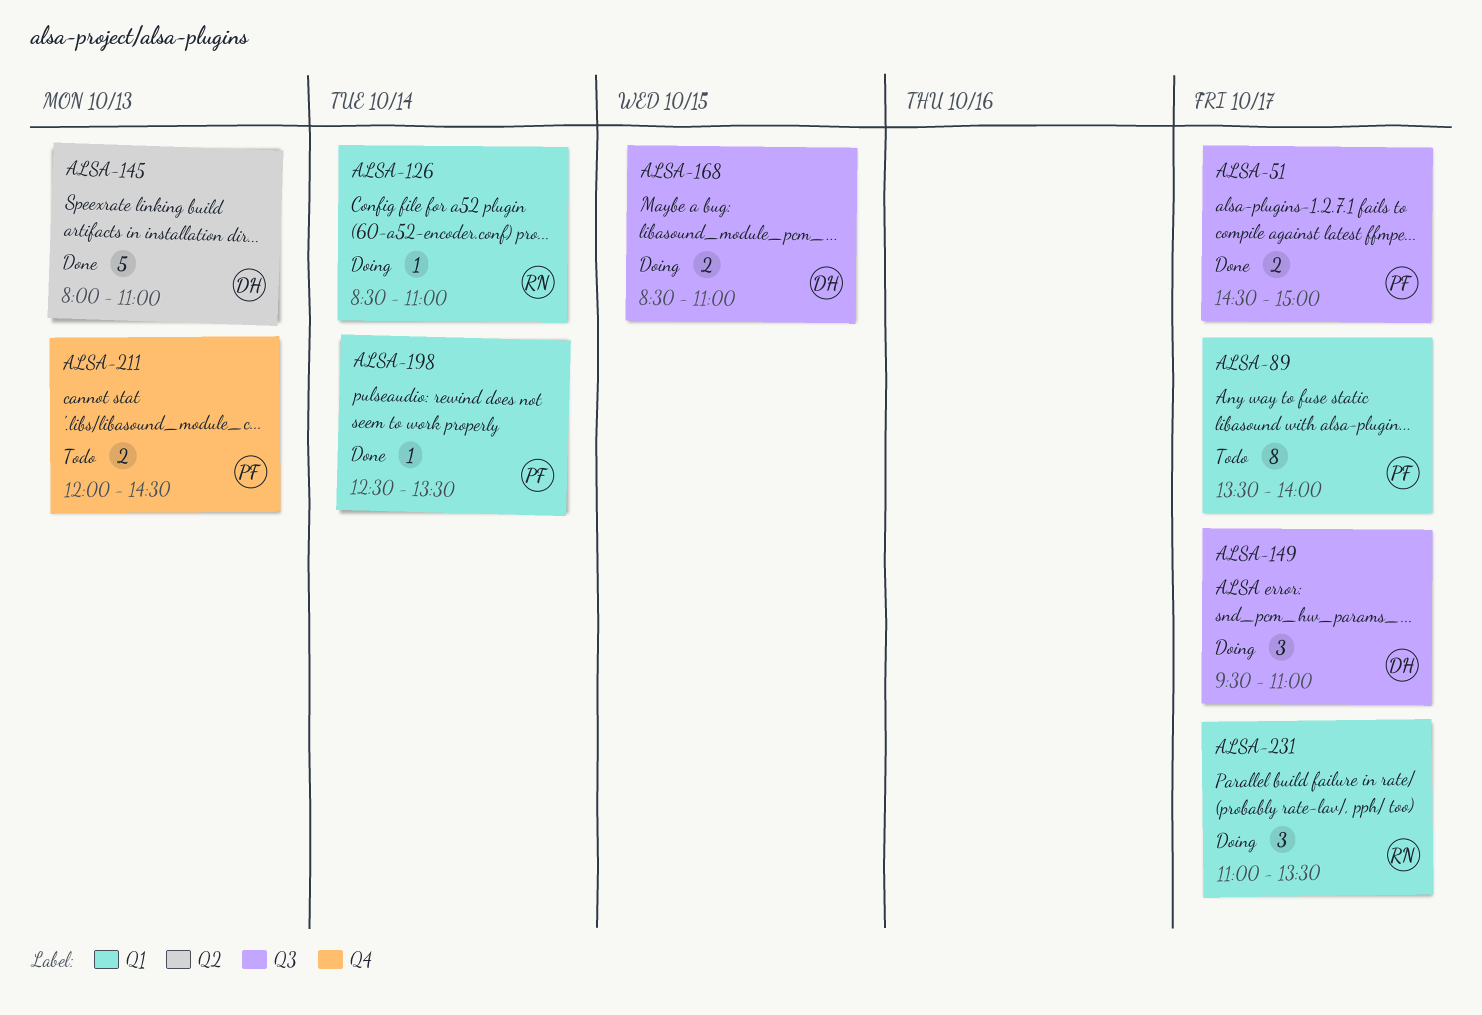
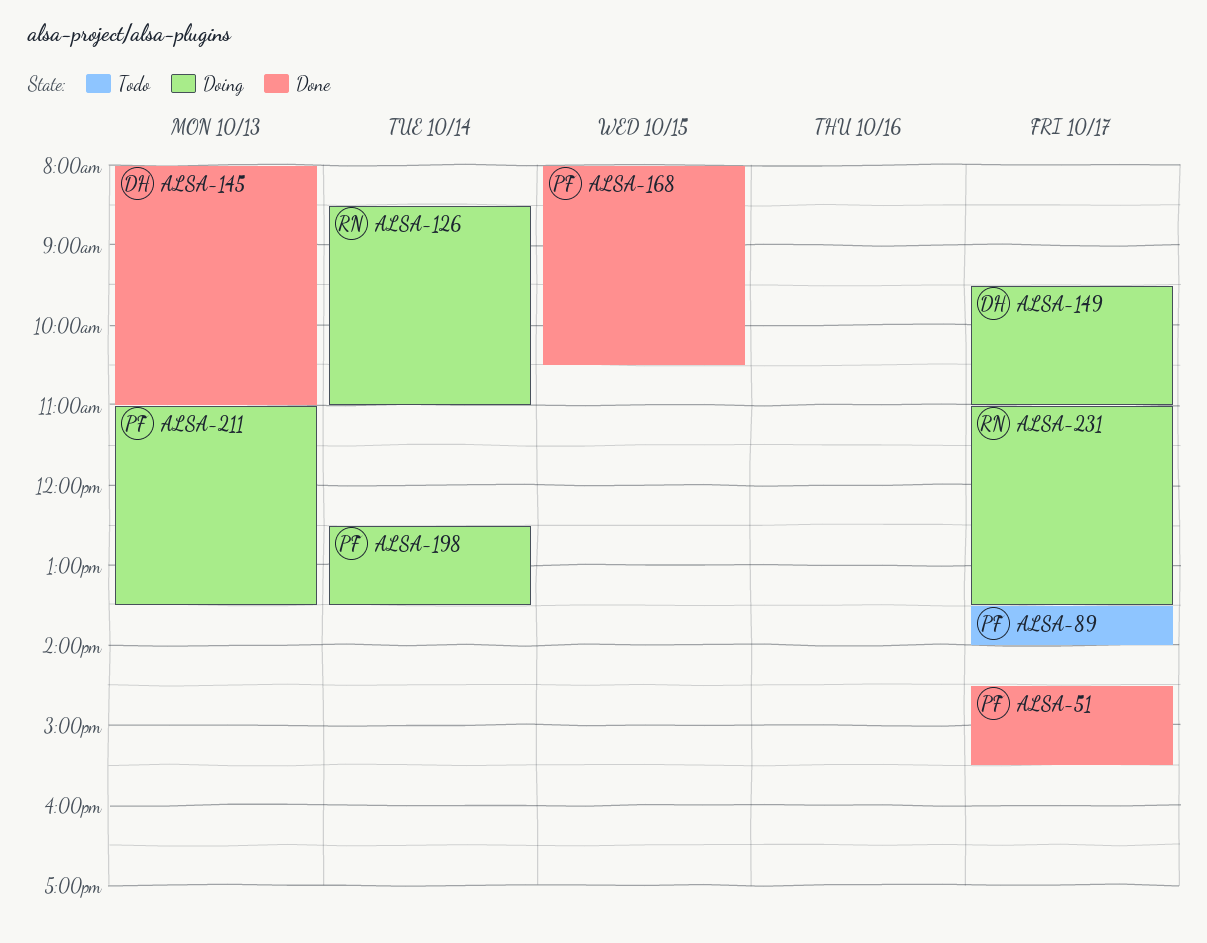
ALSA-51, ends: 15:00 -> 15:30
ALSA-168, status: Doing -> Done
ALSA-168, owner: DH -> PF
ALSA-168, begins: 08:30 -> 08:00
ALSA-168, ends: 11:00 -> 10:30
ALSA-198, status: Done -> Doing
ALSA-211, status: Todo -> Doing
ALSA-211, begins: 12:00 -> 11:00
ALSA-211, ends: 14:30 -> 13:30

